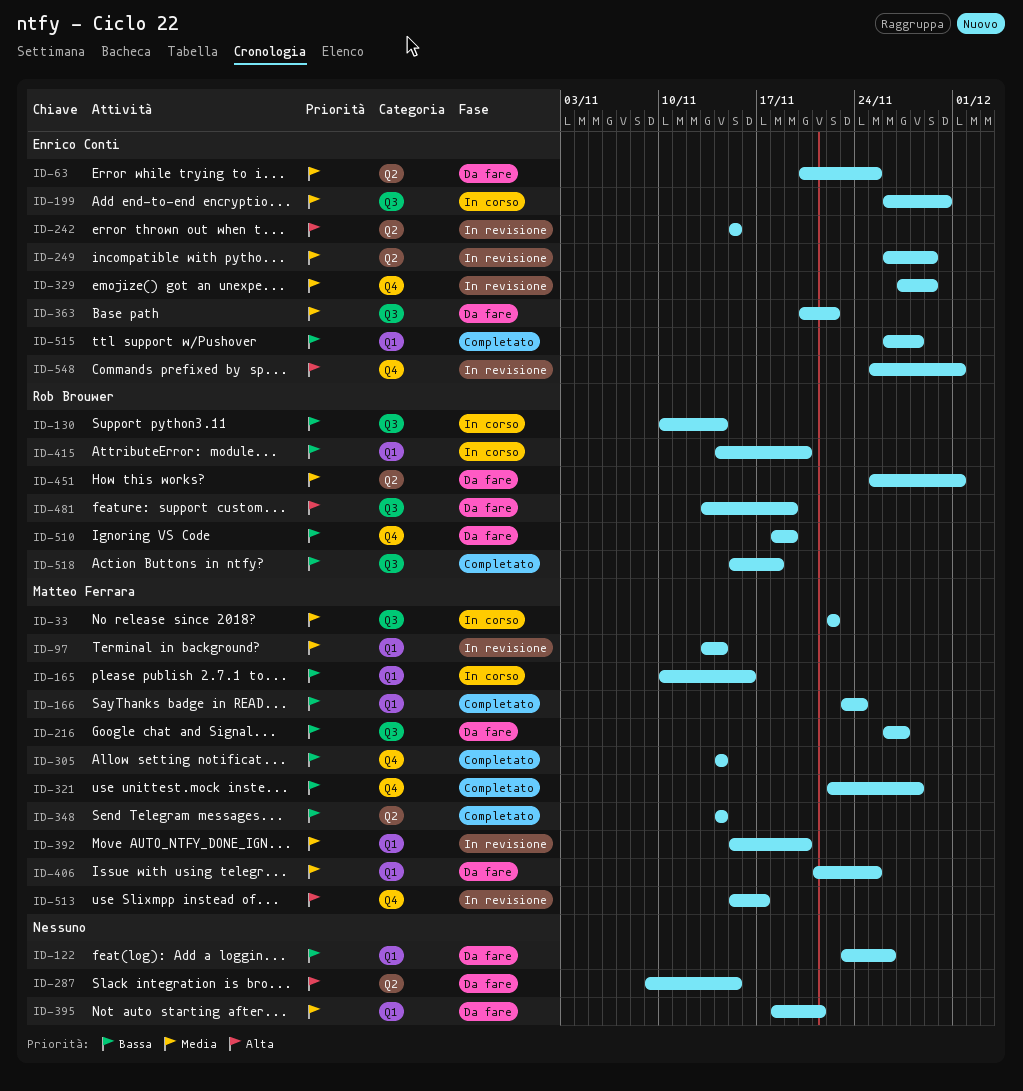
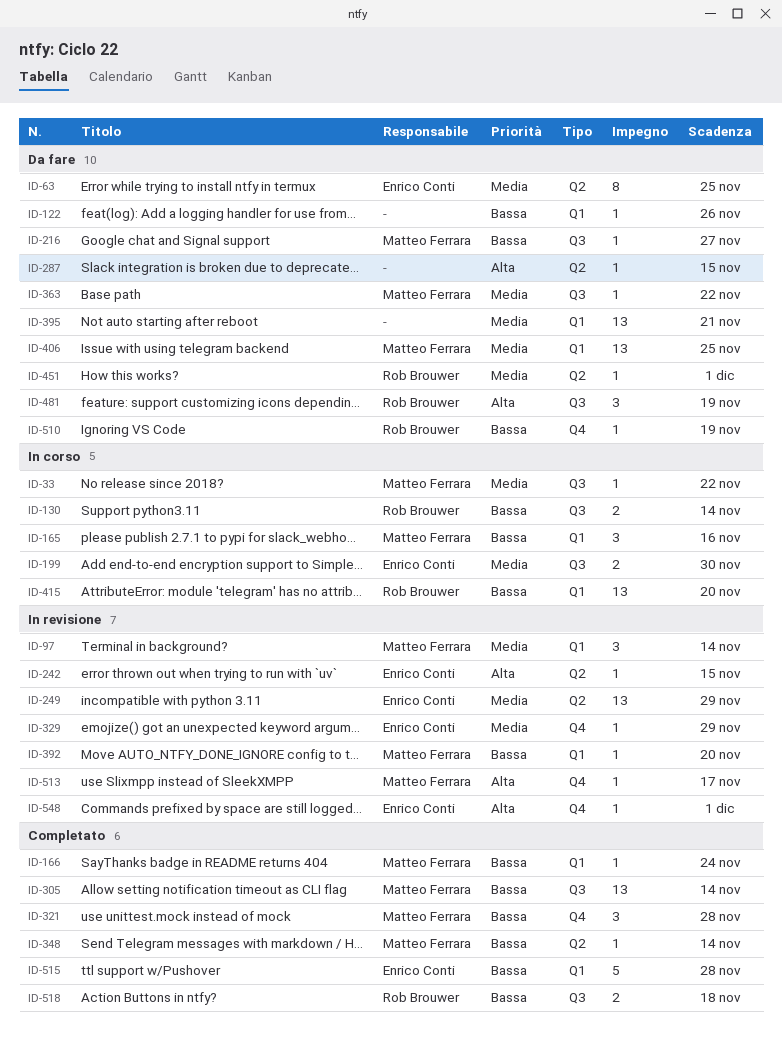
ID-305, label: Q4 -> Q3
ID-363, owner: Enrico Conti -> Matteo Ferrara
ID-392, priority: Media -> Bassa

